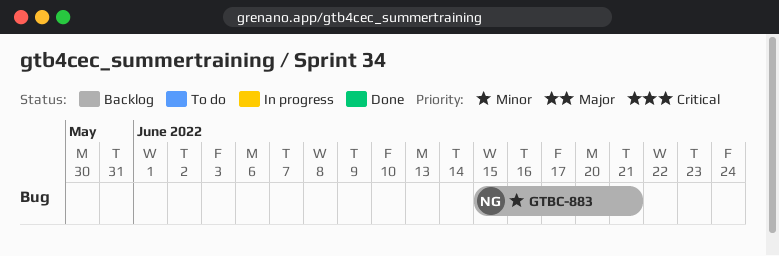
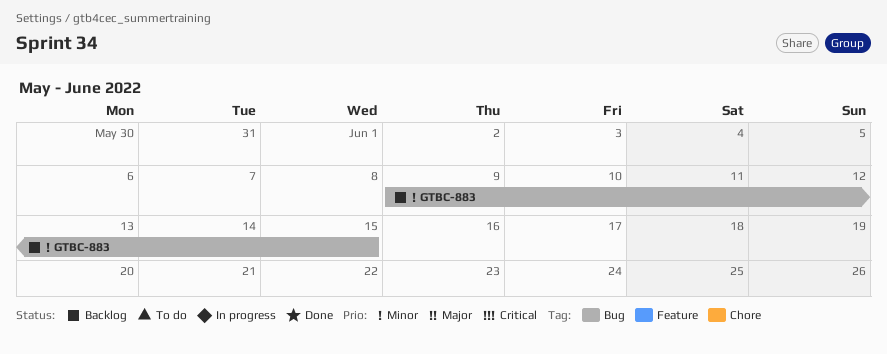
GTBC-883, start: Jun 15 -> Jun 9
GTBC-883, due: Jun 21 -> Jun 15

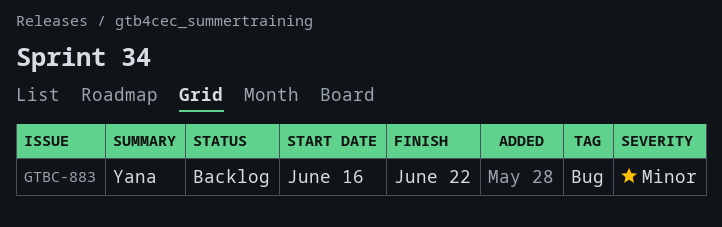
GTBC-883, start: Jun 9 -> Jun 16
GTBC-883, due: Jun 15 -> Jun 22

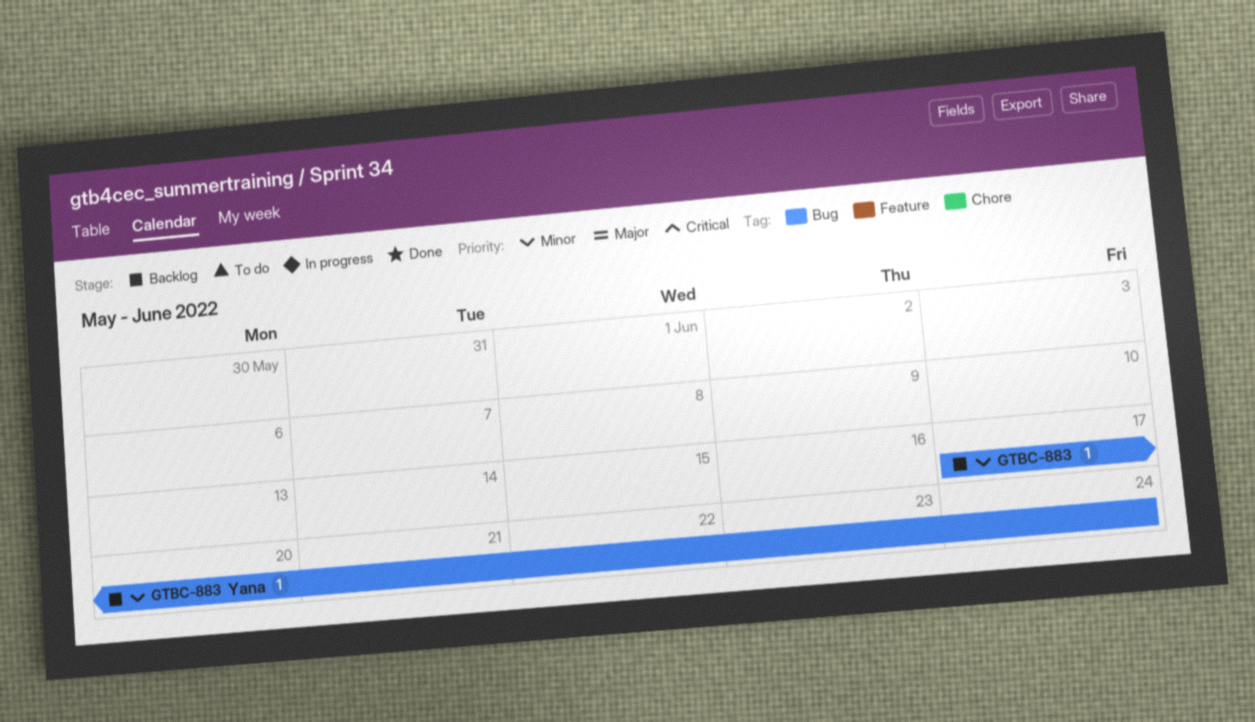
GTBC-883, start: Jun 16 -> Jun 17
GTBC-883, due: Jun 22 -> Jun 24

